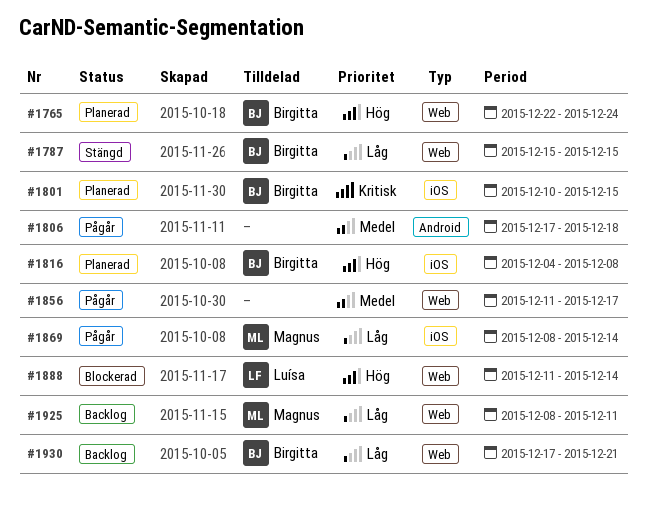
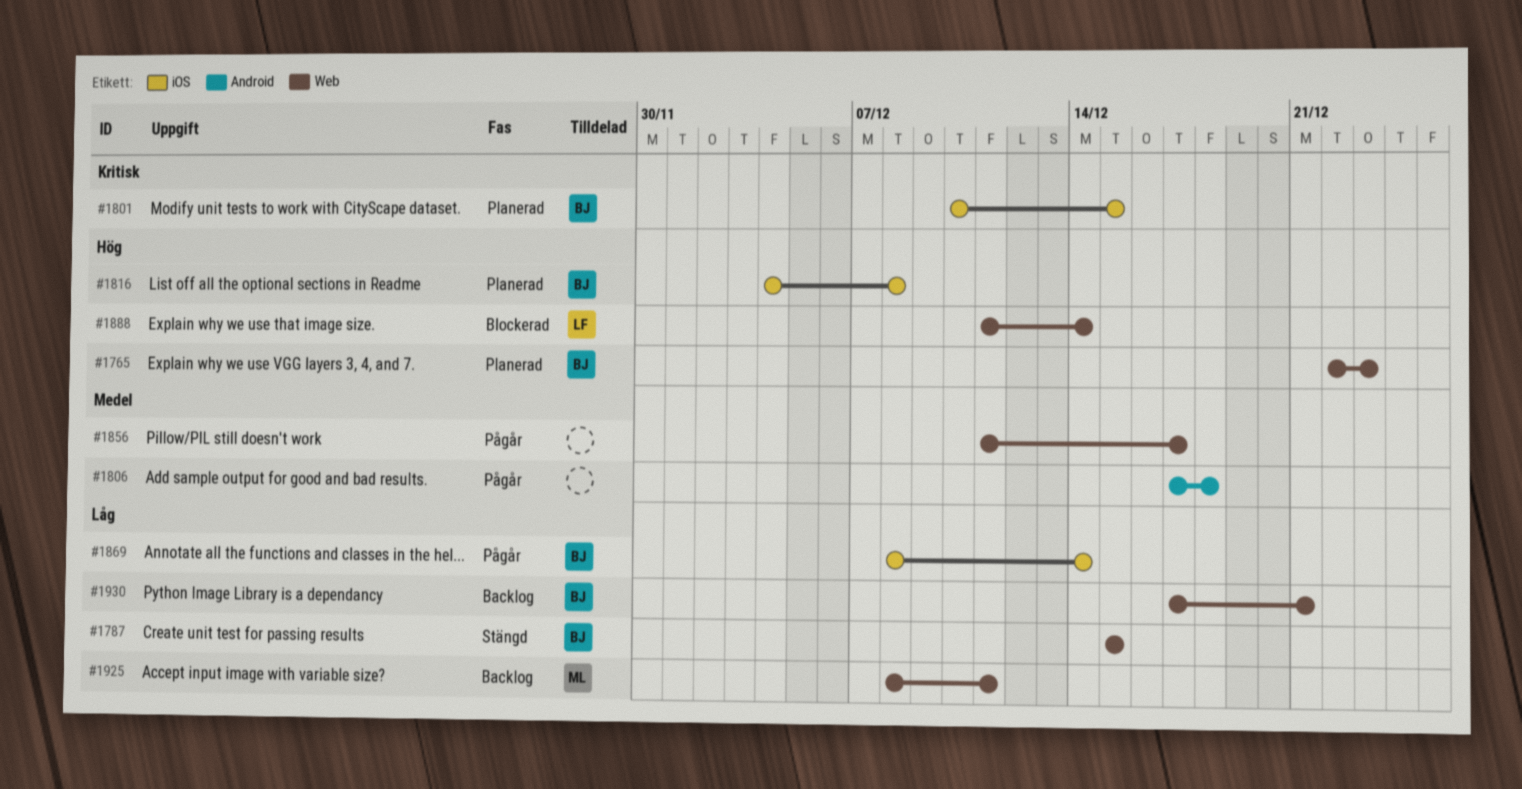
#1765, due: Dec 24 -> Dec 23
#1869, owner: Magnus -> Birgitta

